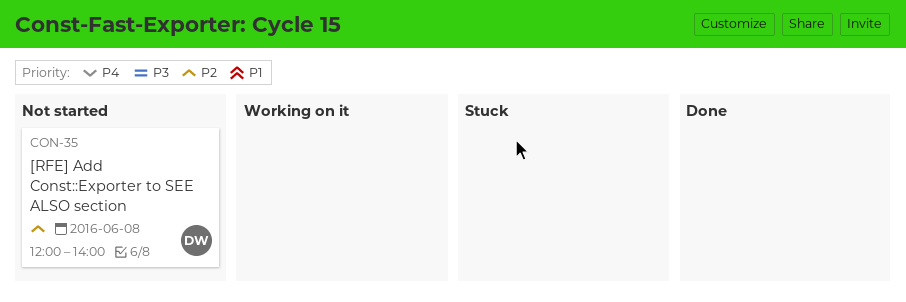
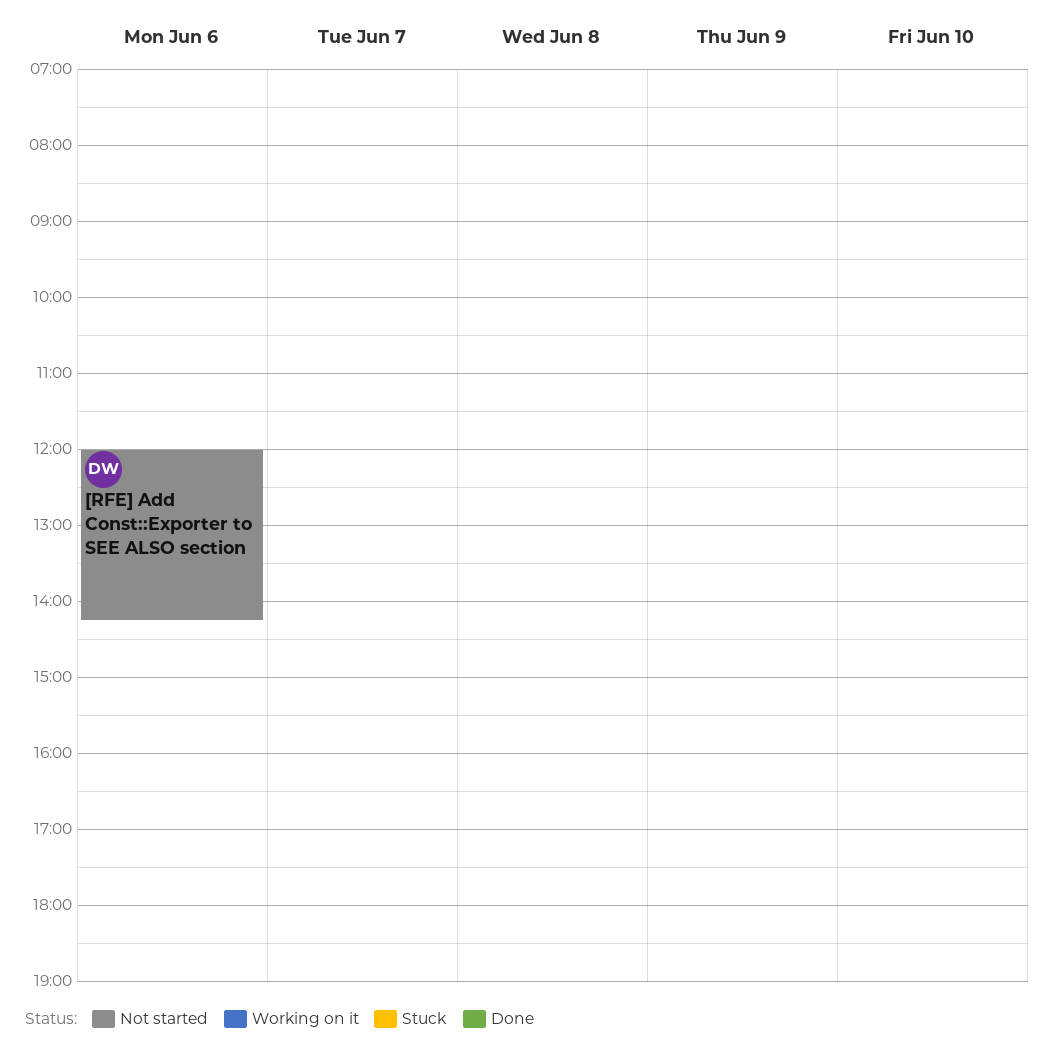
[RFE] Add Const::Exporter to SEE ALSO section, day: Jun 8 -> Jun 6
[RFE] Add Const::Exporter to SEE ALSO section, ends: 14:00 -> 14:15

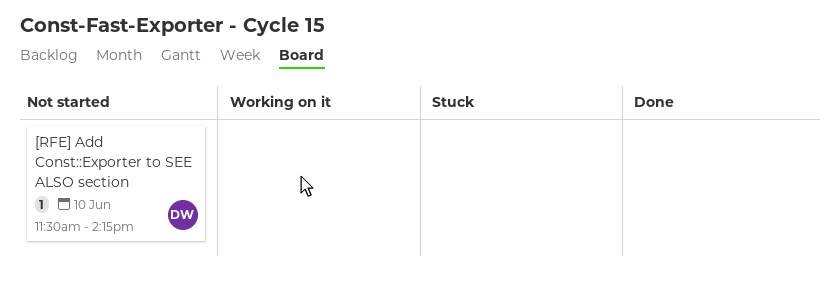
[RFE] Add Const::Exporter to SEE ALSO section, day: Jun 6 -> Jun 10
[RFE] Add Const::Exporter to SEE ALSO section, begins: 12:00 -> 11:30

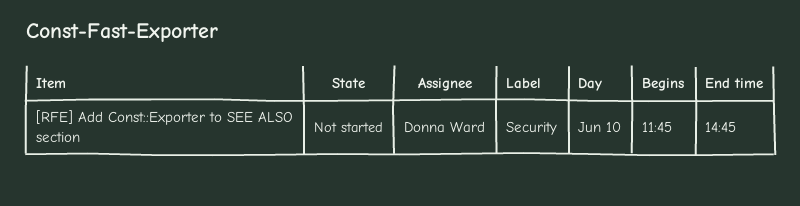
[RFE] Add Const::Exporter to SEE ALSO section, begins: 11:30 -> 11:45
[RFE] Add Const::Exporter to SEE ALSO section, ends: 14:15 -> 14:45

